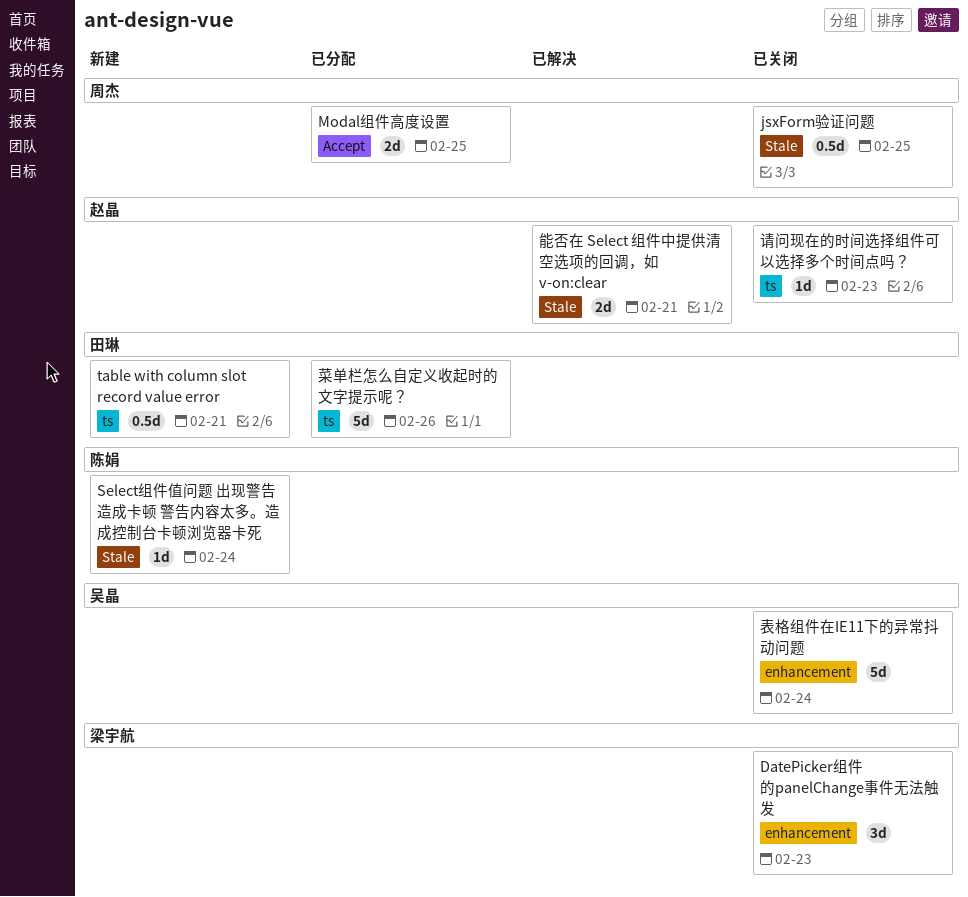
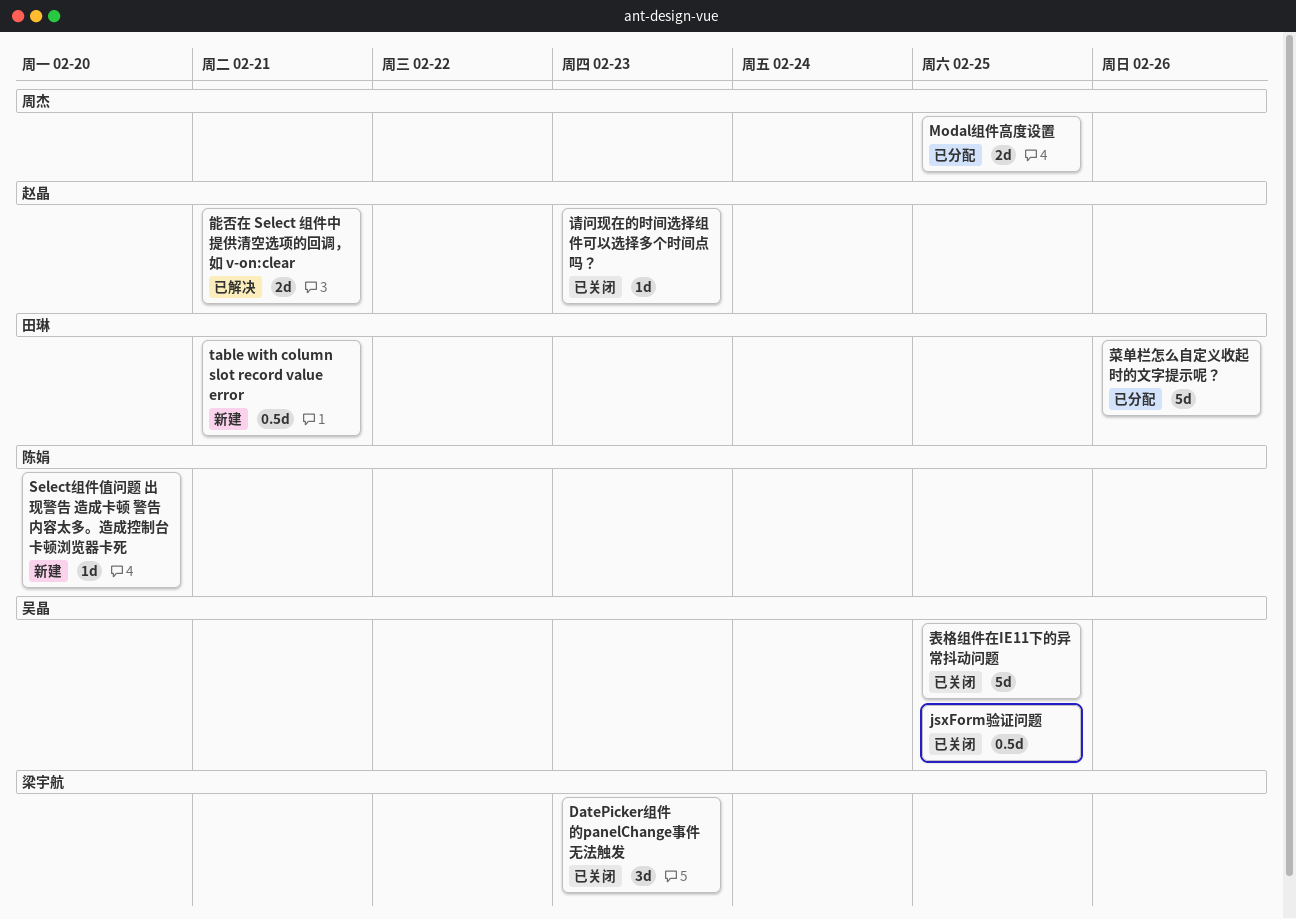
jsxForm验证问题, owner: 周杰 -> 吴晶
Select组件值问题 出现警告 造成卡顿 警告内容太多。造成控制台卡顿浏览器卡死, due: Feb 24 -> Feb 20
表格组件在IE11下的异常抖动问题, due: Feb 24 -> Feb 25

